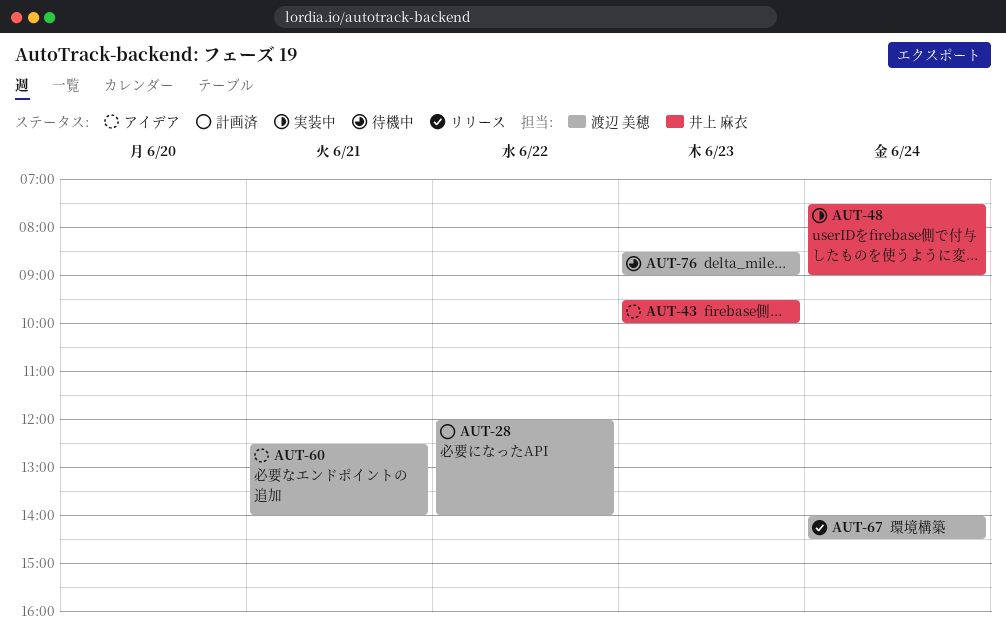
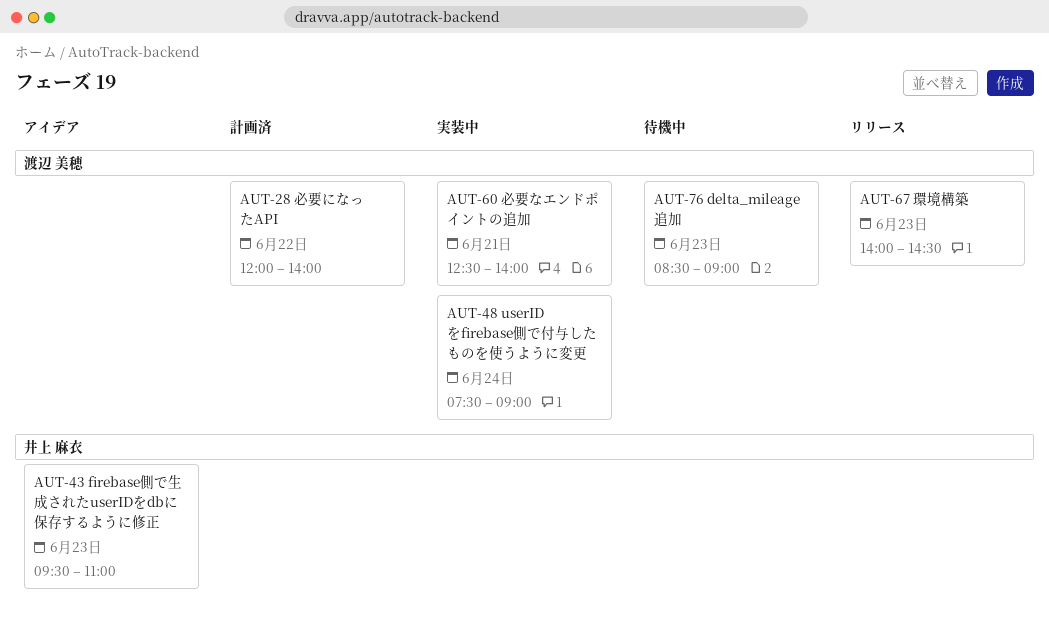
AUT-43, ends: 10:00 -> 11:00
AUT-48, owner: 井上 麻衣 -> 渡辺 美穂
AUT-60, status: アイデア -> 実装中
AUT-67, day: Jun 24 -> Jun 23

